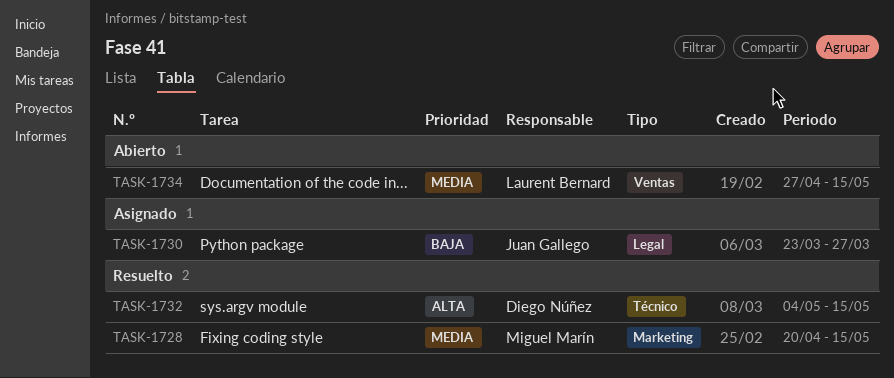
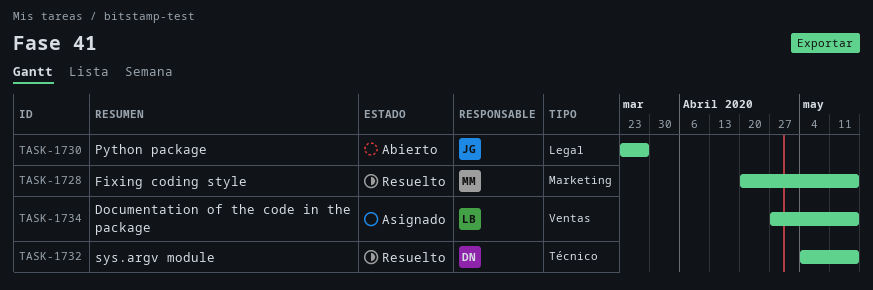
TASK-1730, status: Asignado -> Abierto
TASK-1734, status: Abierto -> Asignado

